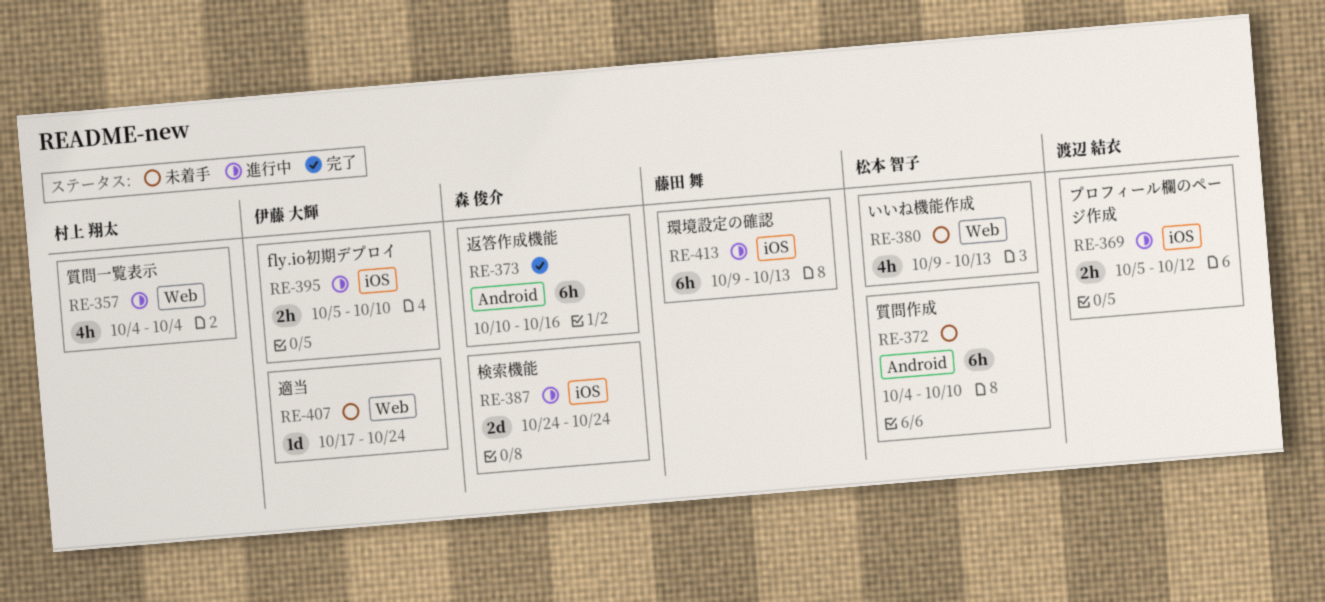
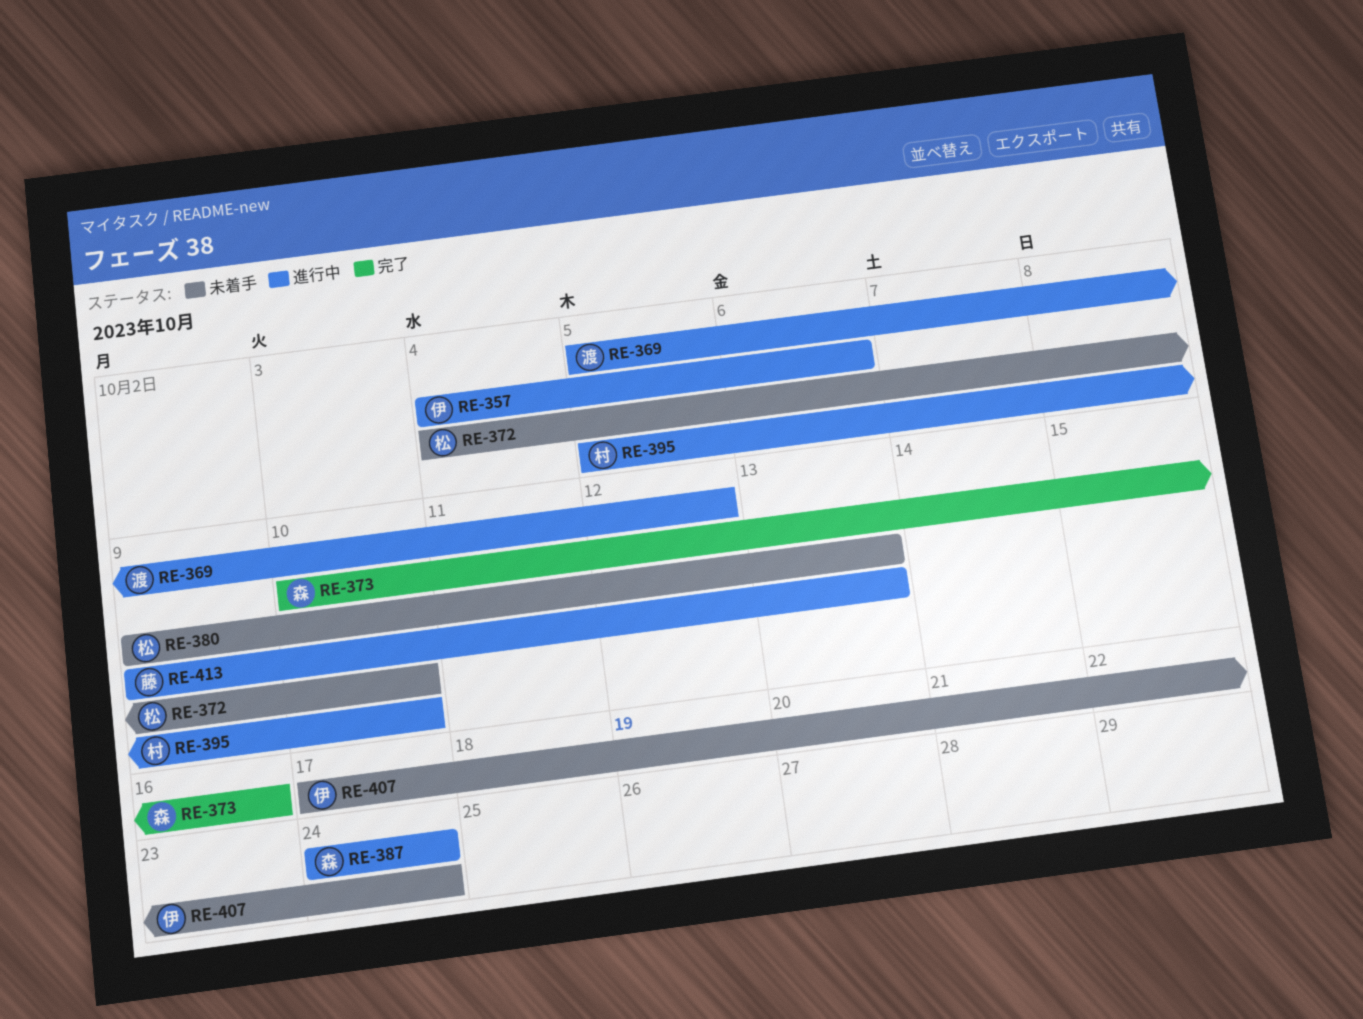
RE-357, owner: 村上 翔太 -> 伊藤 大輝
RE-357, due: Oct 4 -> Oct 6
RE-395, owner: 伊藤 大輝 -> 村上 翔太

